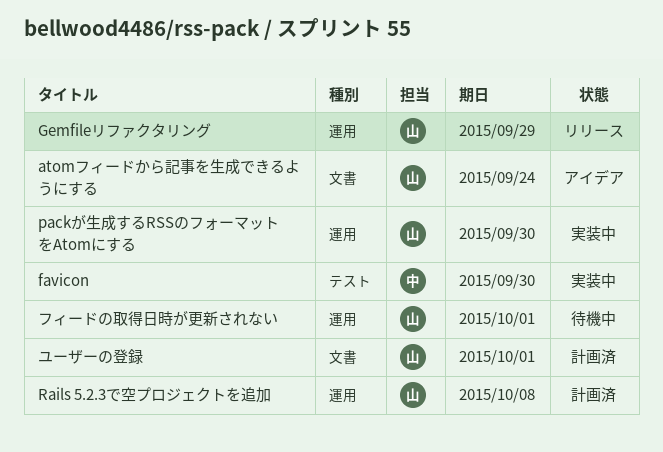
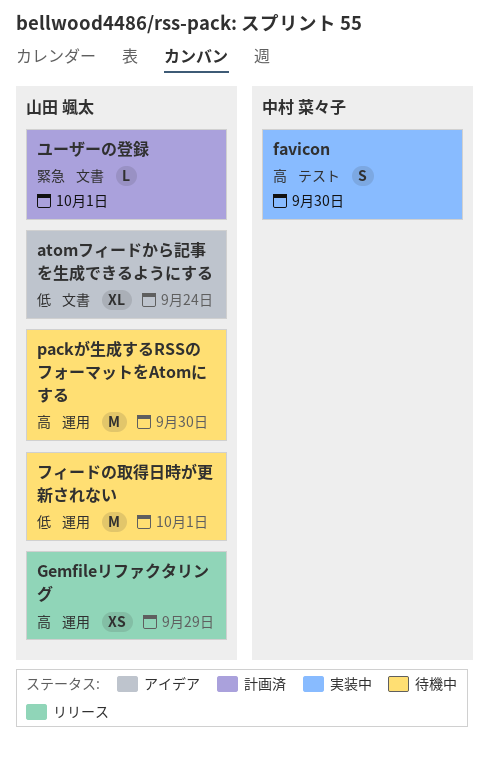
packが生成するRSSのフォーマットをAtomにする, status: 実装中 -> 待機中
Rails 5.2.3で空プロジェクトを追加: present -> none

